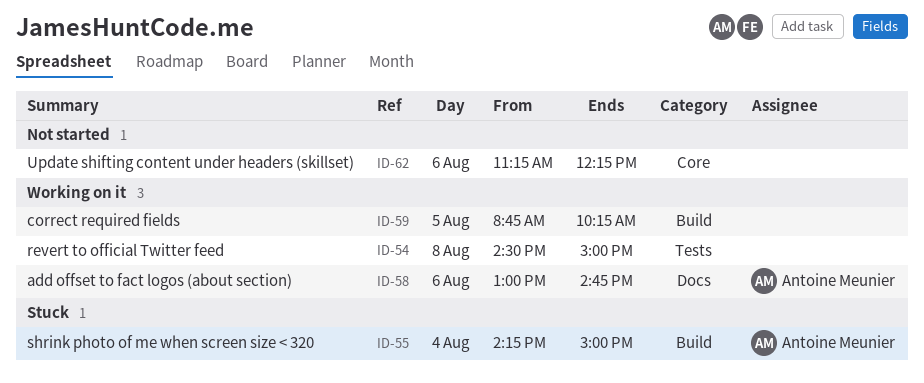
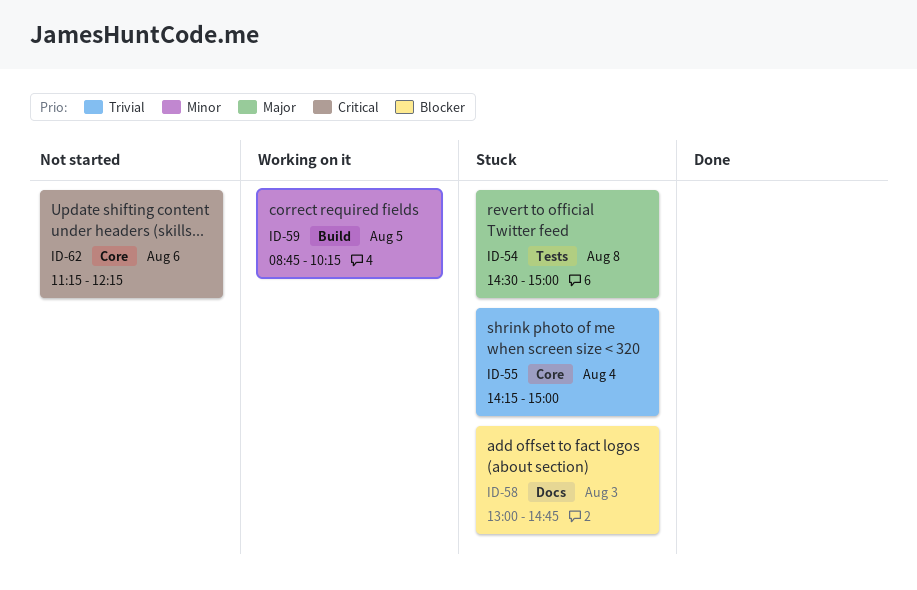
ID-54, status: Working on it -> Stuck
ID-55, label: Build -> Core
ID-58, status: Working on it -> Stuck
ID-58, day: Aug 6 -> Aug 3

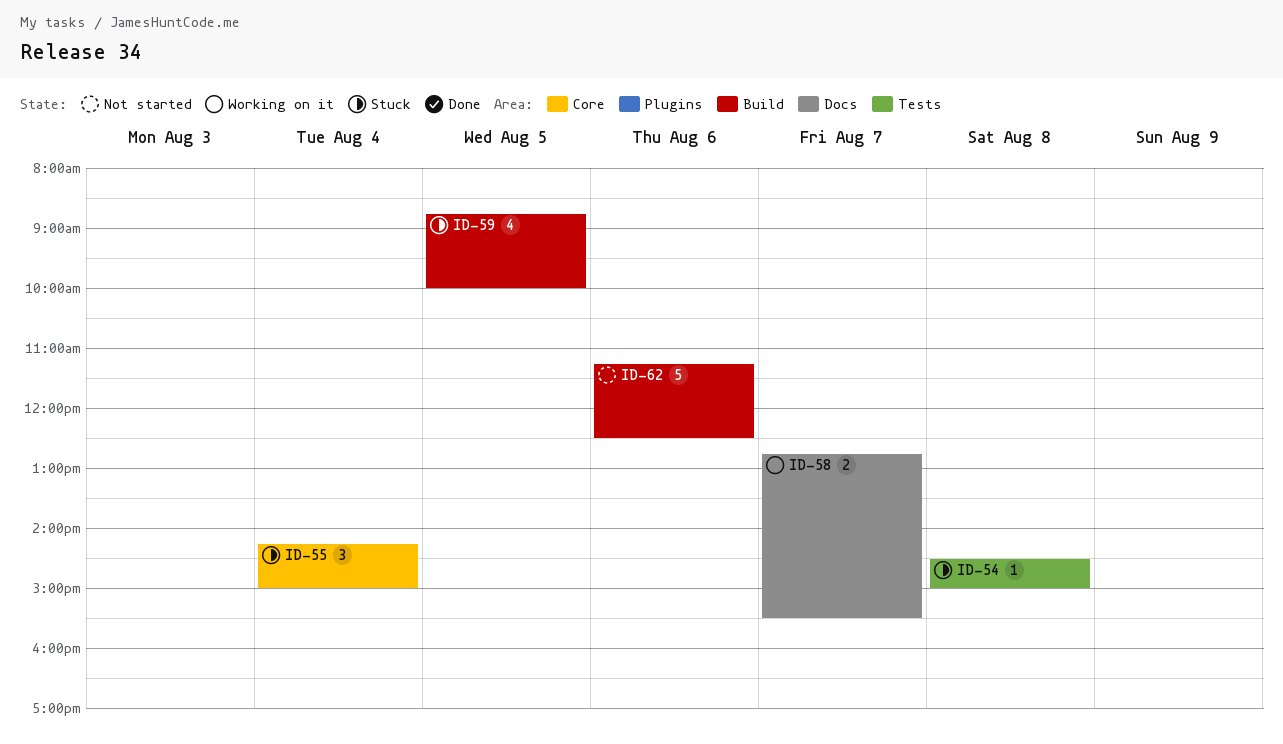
ID-58, status: Stuck -> Working on it
ID-58, day: Aug 3 -> Aug 7
ID-58, begins: 13:00 -> 12:45
ID-58, ends: 14:45 -> 15:30
ID-59, status: Working on it -> Stuck
ID-59, ends: 10:15 -> 10:00
ID-62, label: Core -> Build
ID-62, ends: 12:15 -> 12:30

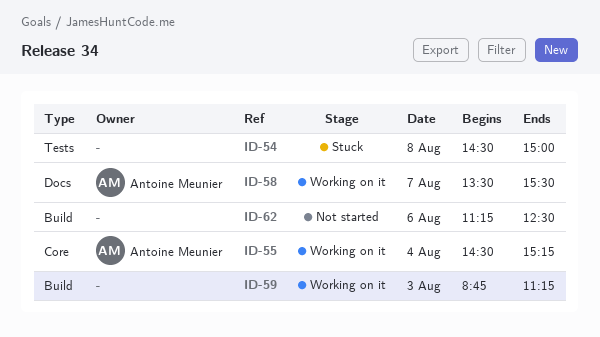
ID-55, status: Stuck -> Working on it
ID-55, begins: 14:15 -> 14:30
ID-55, ends: 15:00 -> 15:15
ID-58, begins: 12:45 -> 13:30
ID-59, status: Stuck -> Working on it
ID-59, day: Aug 5 -> Aug 3
ID-59, ends: 10:00 -> 11:15

